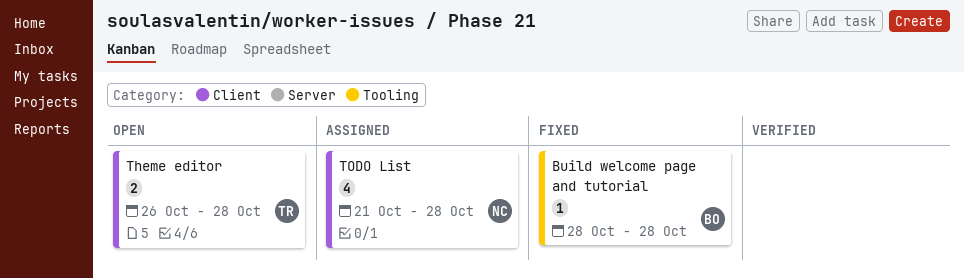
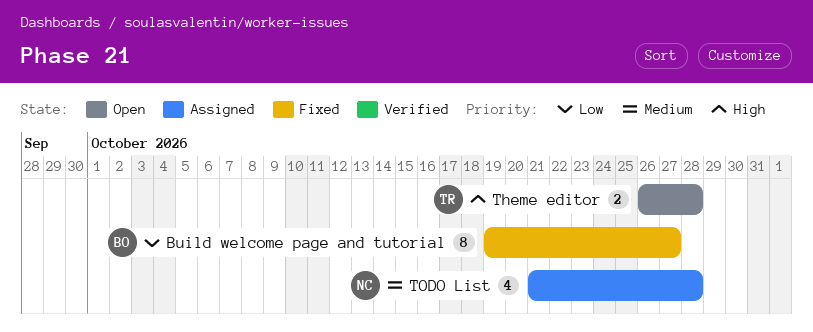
Build welcome page and tutorial, estimate: 1 -> 8
Build welcome page and tutorial, start: Oct 28 -> Oct 19
Build welcome page and tutorial, due: Oct 28 -> Oct 27

